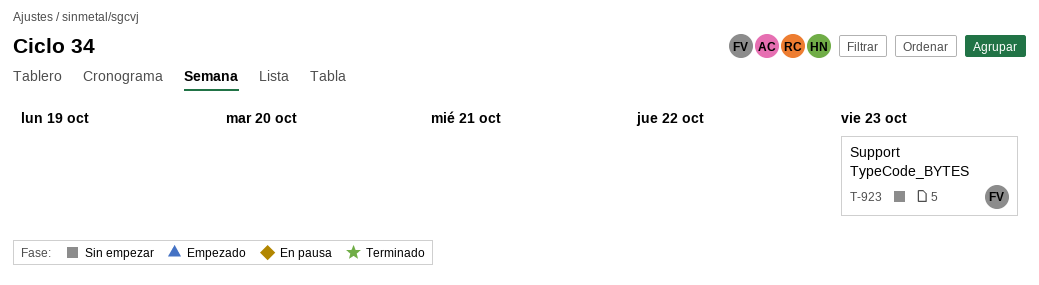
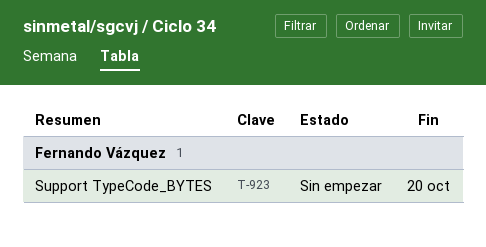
T-923, due: Oct 23 -> Oct 20

